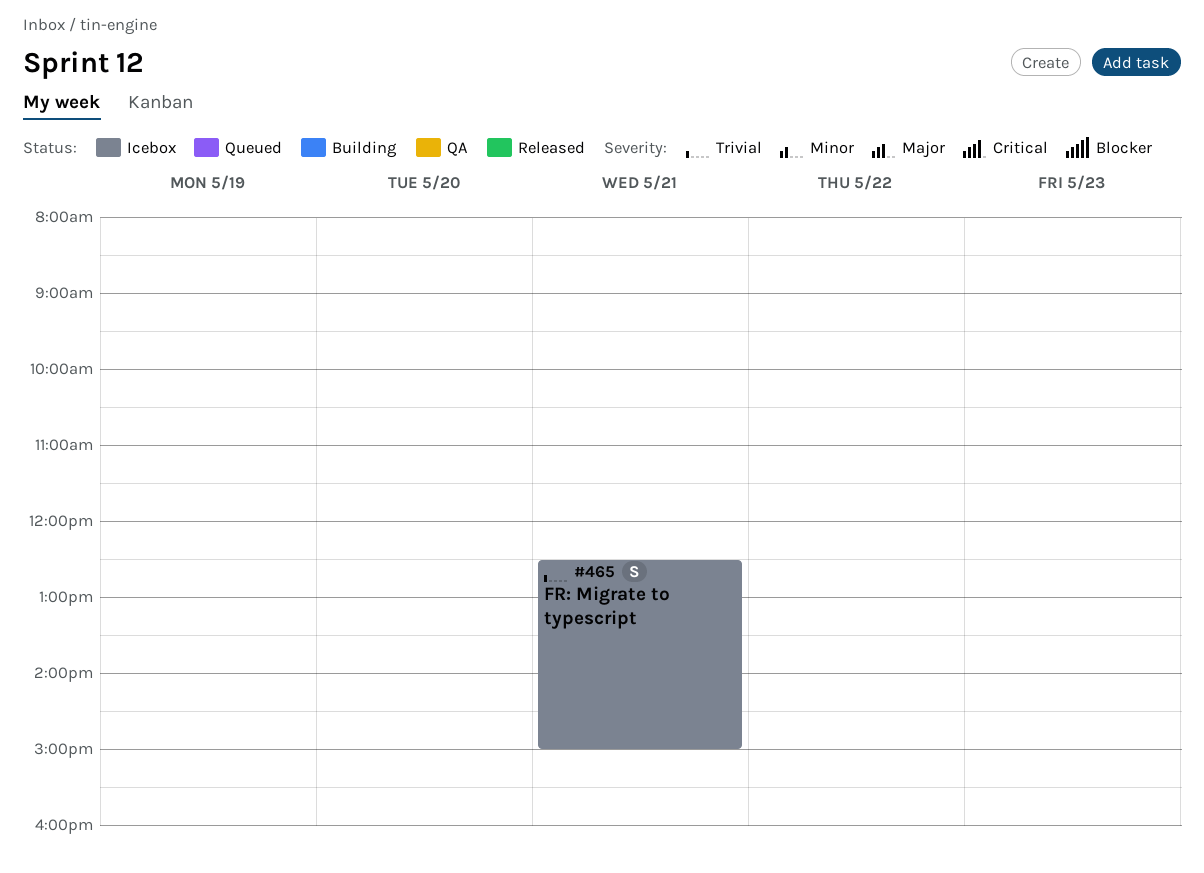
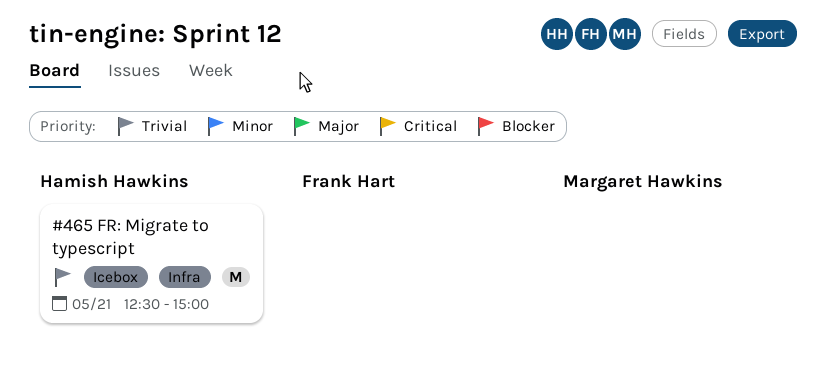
#465, estimate: S -> M

